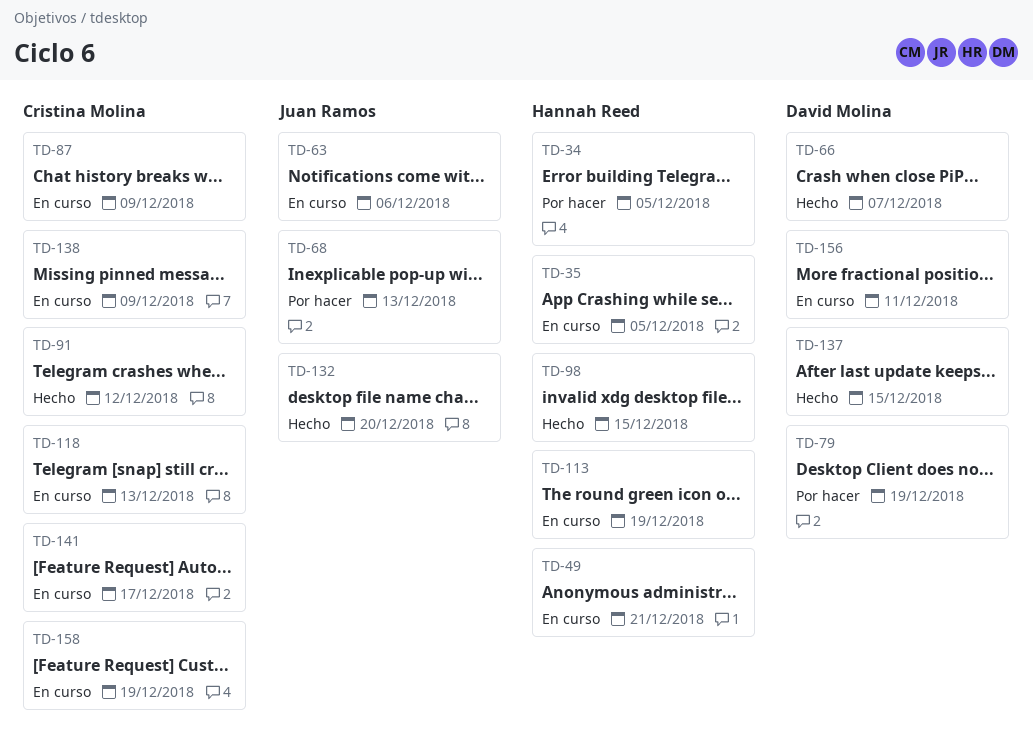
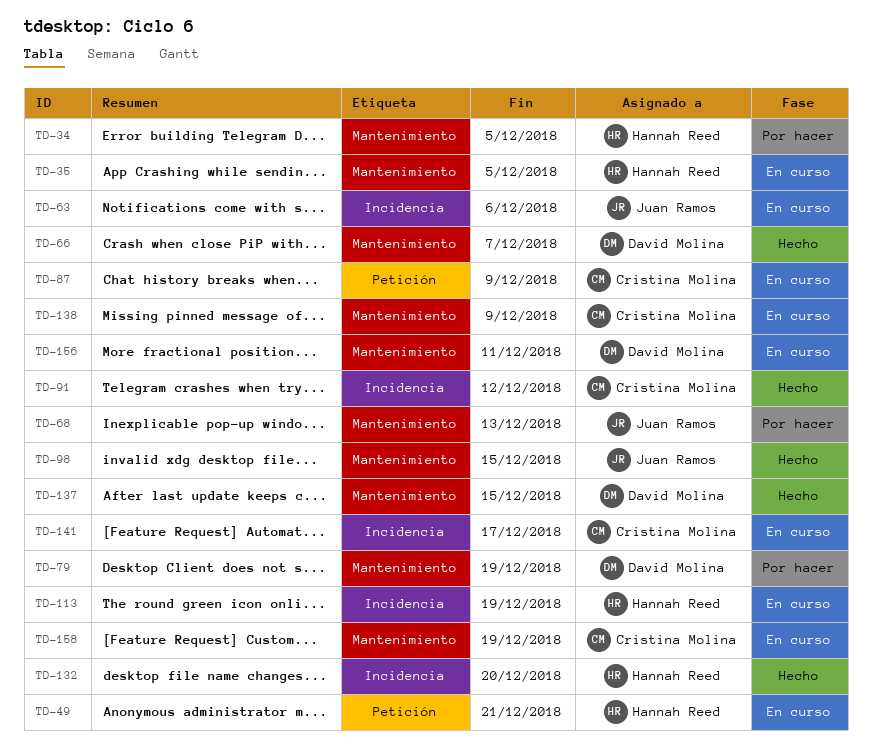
TD-98, owner: Hannah Reed -> Juan Ramos
TD-118: present -> none
TD-132, owner: Juan Ramos -> Hannah Reed

